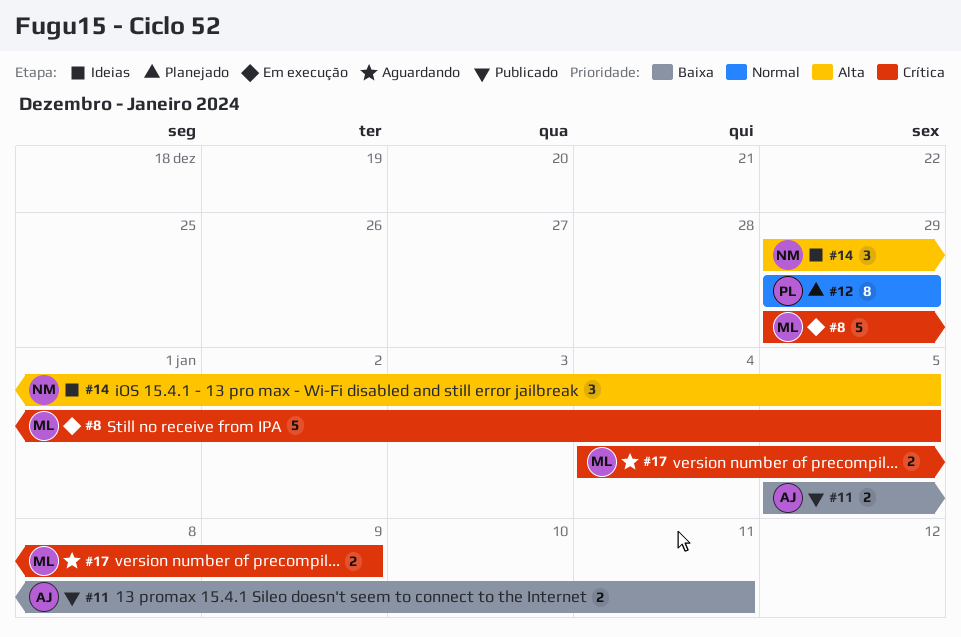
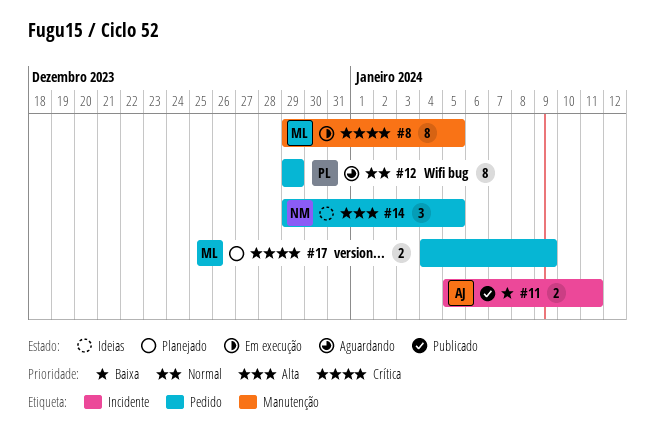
#8, estimate: 5 -> 8
#12, status: Planejado -> Aguardando
#17, status: Aguardando -> Planejado

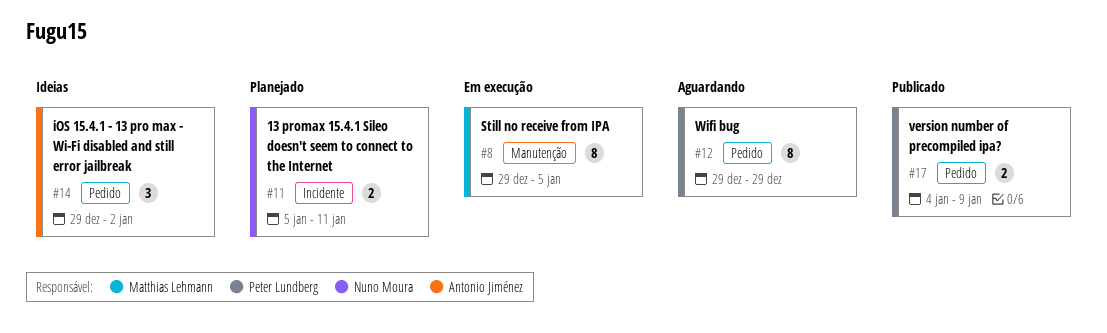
#11, status: Publicado -> Planejado
#11, owner: Antonio Jiménez -> Nuno Moura
#14, owner: Nuno Moura -> Antonio Jiménez
#14, due: Jan 5 -> Jan 2
#17, status: Planejado -> Publicado
#17, owner: Matthias Lehmann -> Peter Lundberg

